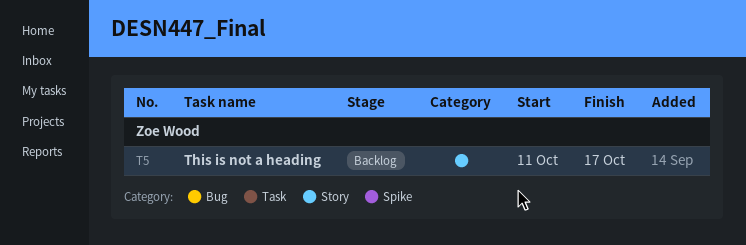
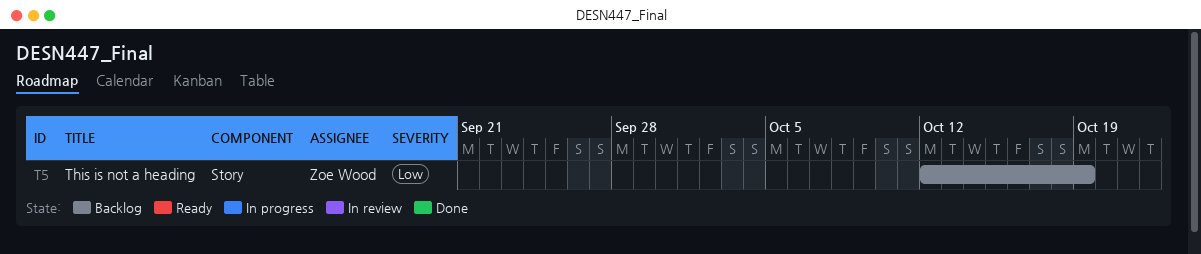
T5, start: Oct 11 -> Oct 12
T5, due: Oct 17 -> Oct 19

